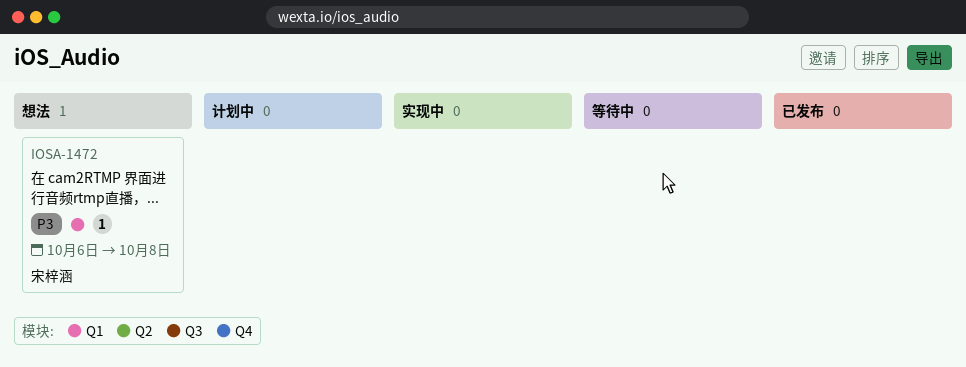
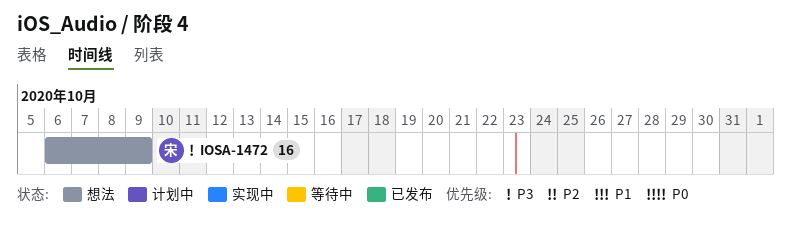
IOSA-1472, estimate: 1 -> 16
IOSA-1472, due: Oct 8 -> Oct 9

